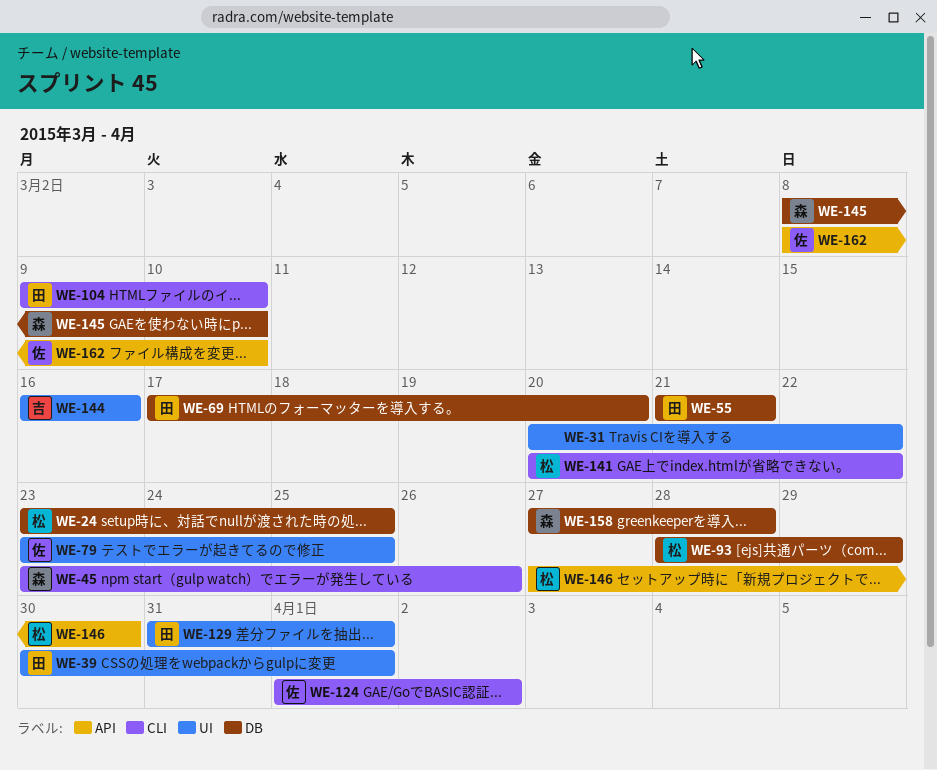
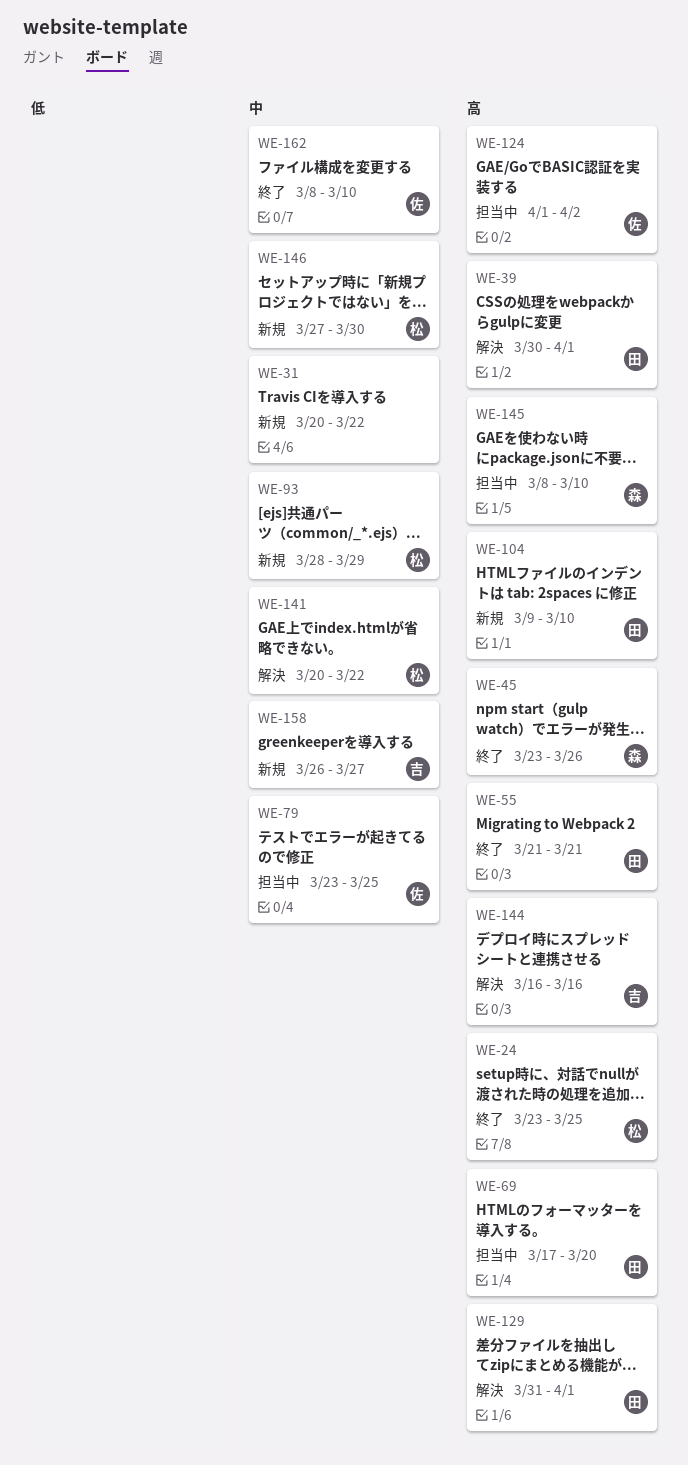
WE-158, owner: 森 -> 吉
WE-158, start: Mar 27 -> Mar 26
WE-158, due: Mar 28 -> Mar 27

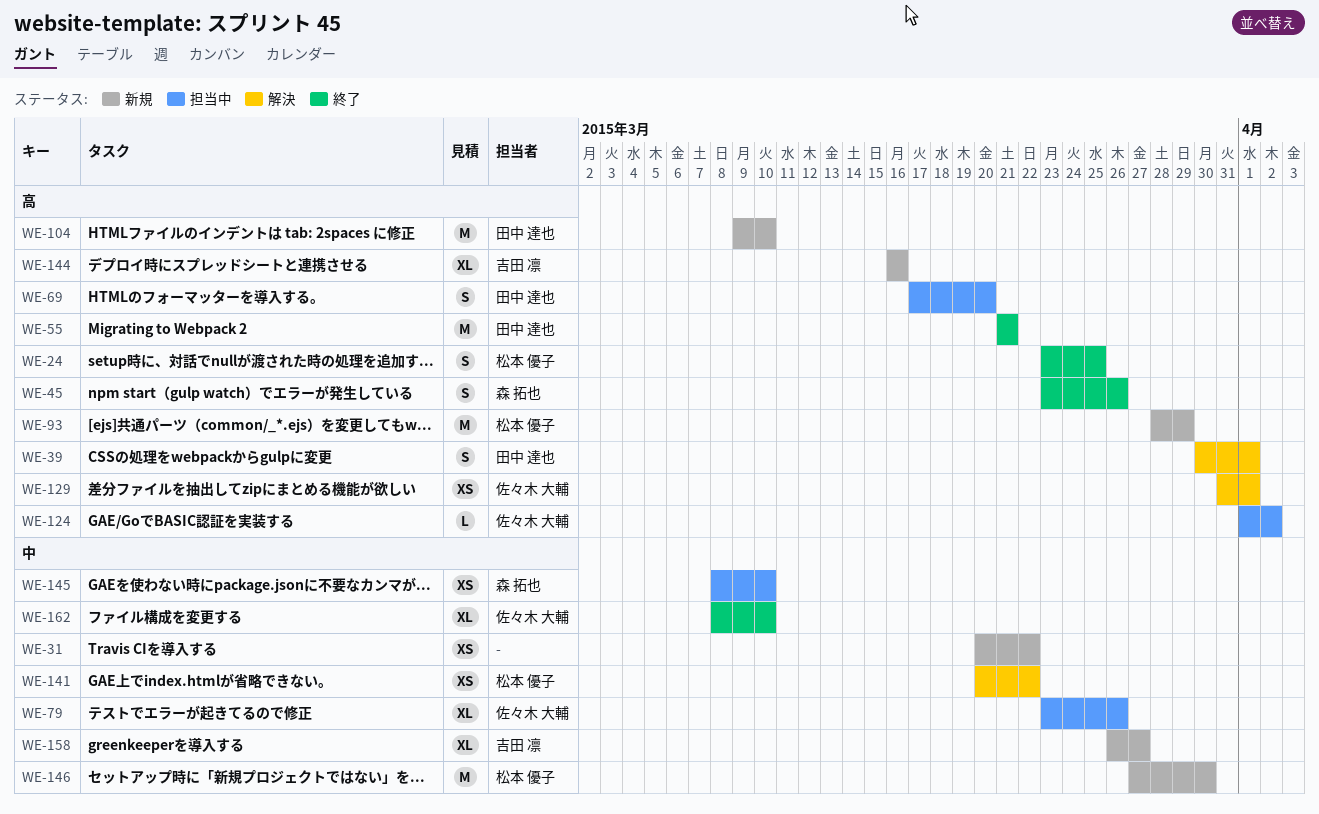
WE-79, due: Mar 25 -> Mar 26
WE-93, priority: 中 -> 高
WE-129, owner: 田中 達也 -> 佐々木 大輔
WE-144, status: 解決 -> 新規
WE-145, priority: 高 -> 中

